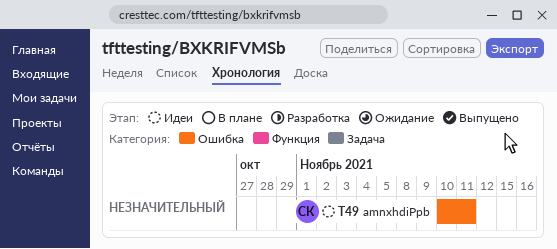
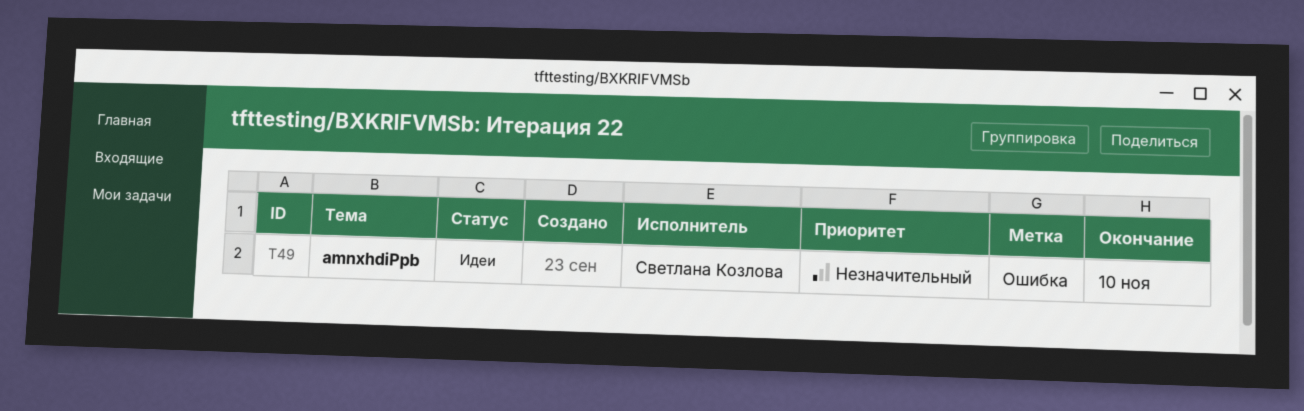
T49, due: Nov 11 -> Nov 10

